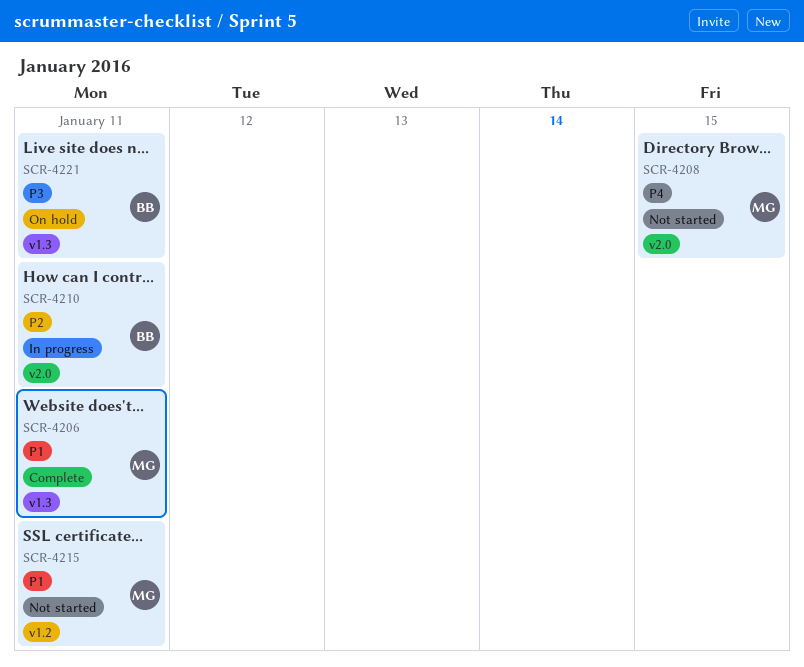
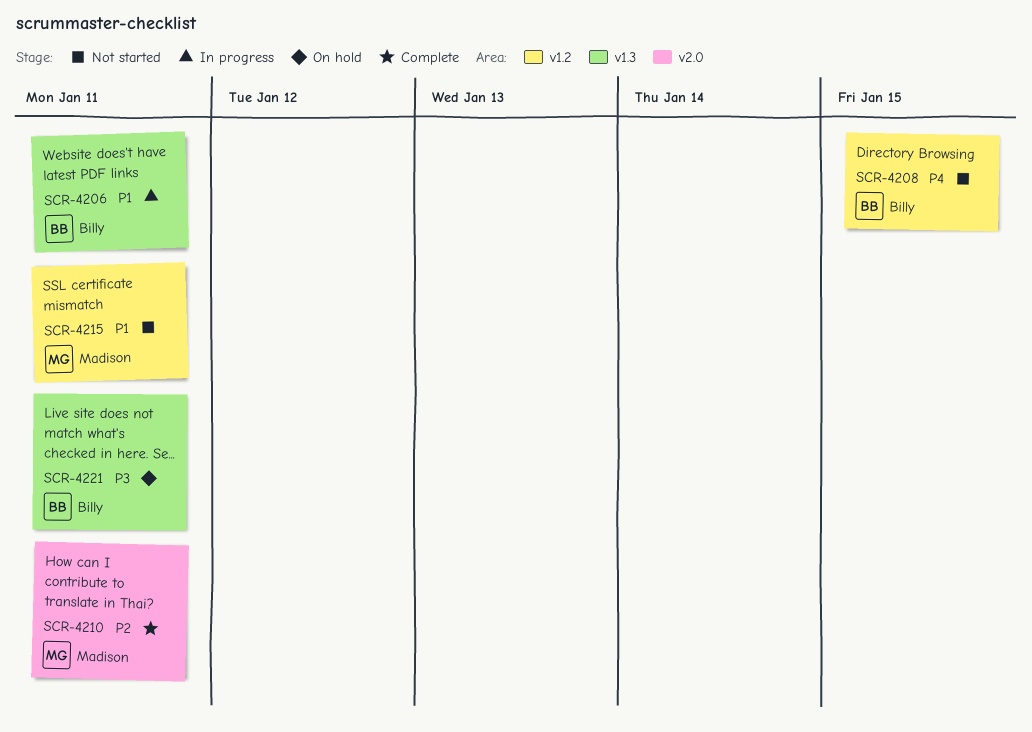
SCR-4206, status: Complete -> In progress
SCR-4206, owner: Madison -> Billy
SCR-4208, owner: Madison -> Billy
SCR-4208, label: v2.0 -> v1.2
SCR-4210, status: In progress -> Complete
SCR-4210, owner: Billy -> Madison

